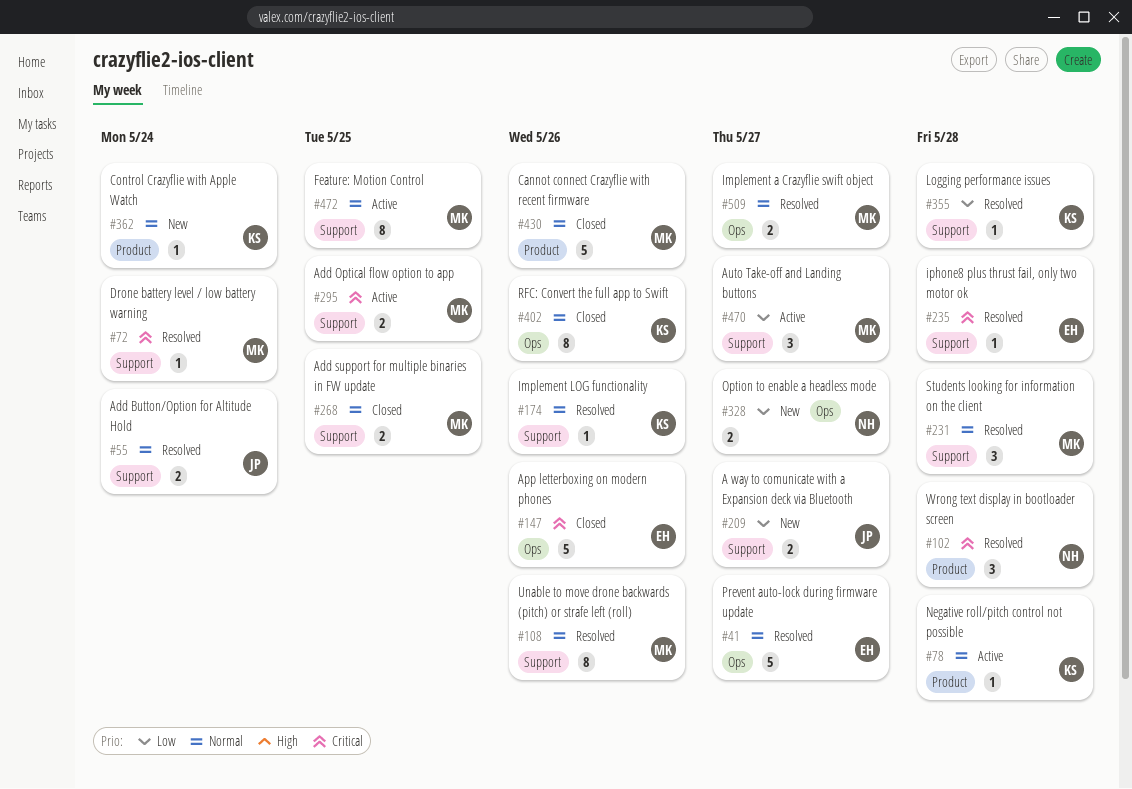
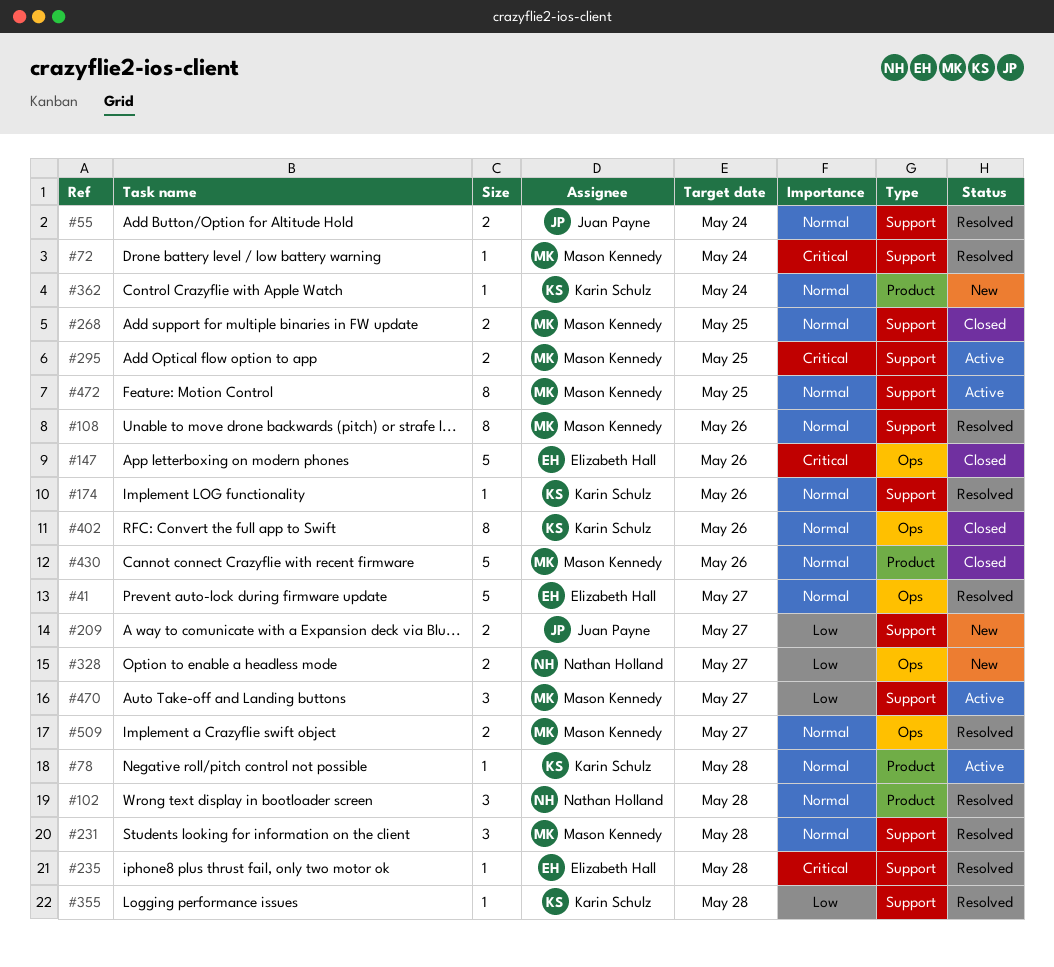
#102, priority: Critical -> Normal

